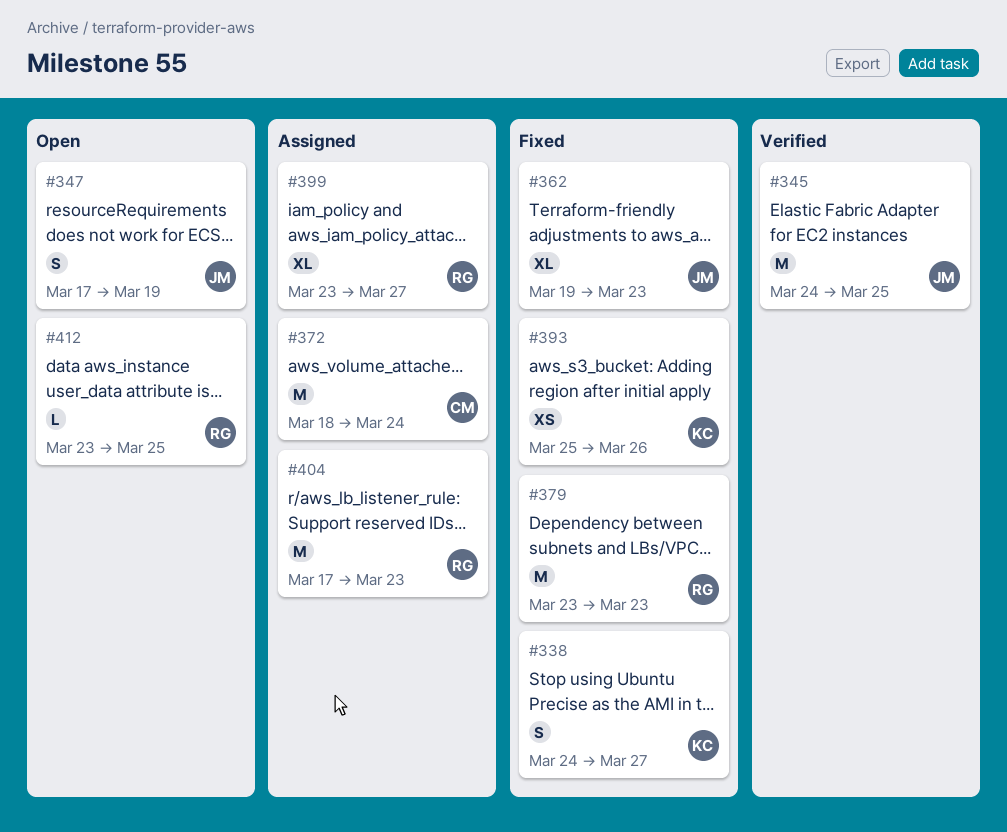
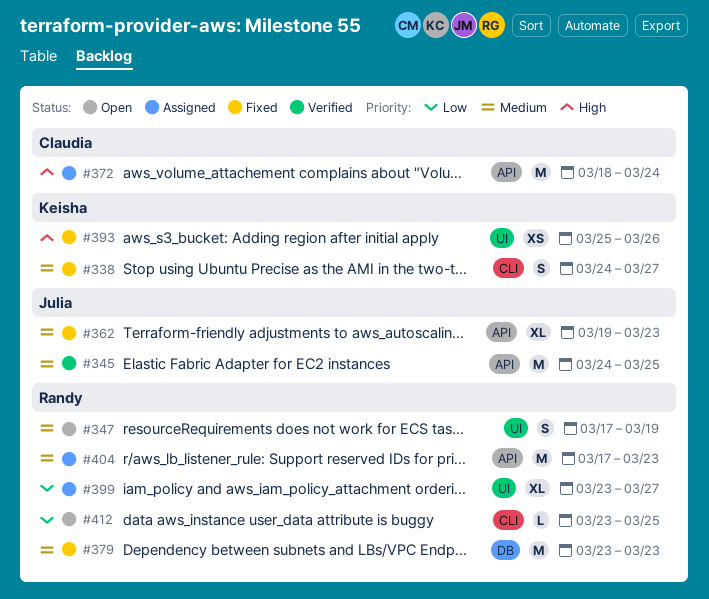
#347, owner: Julia -> Randy

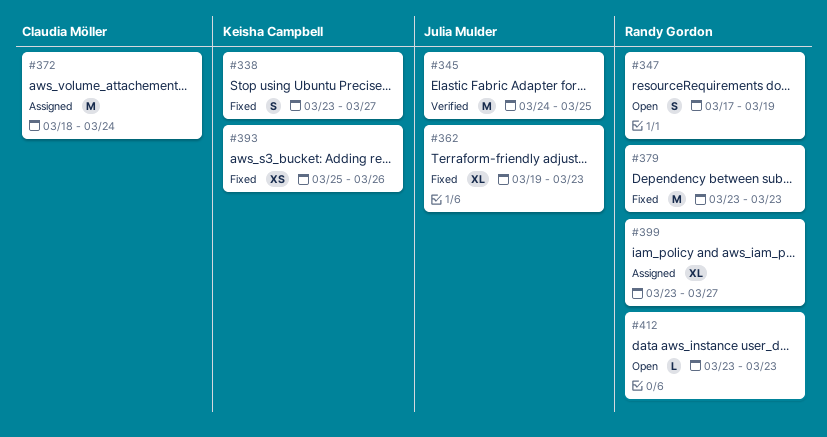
#338, start: Mar 24 -> Mar 23
#404: present -> none
#412, due: Mar 25 -> Mar 23

